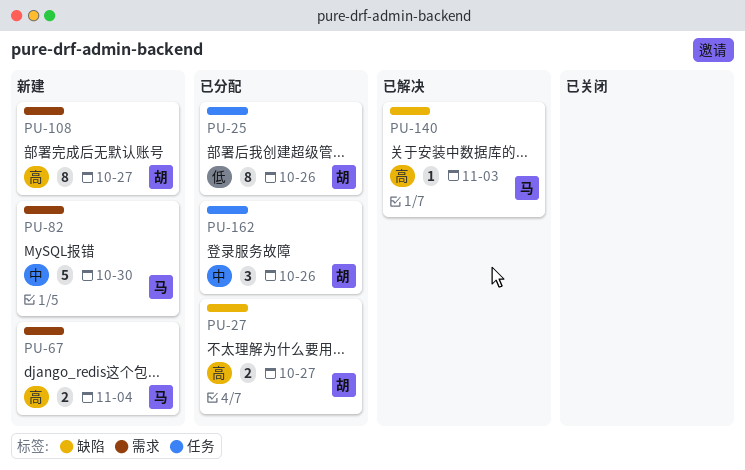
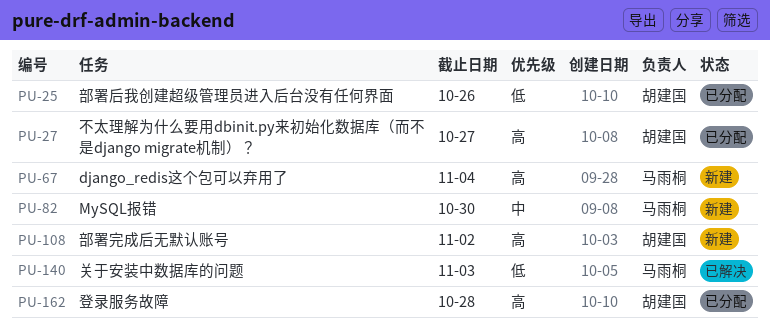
PU-108, due: Oct 27 -> Nov 2
PU-140, priority: 高 -> 低
PU-162, priority: 中 -> 高
PU-162, due: Oct 26 -> Oct 28

